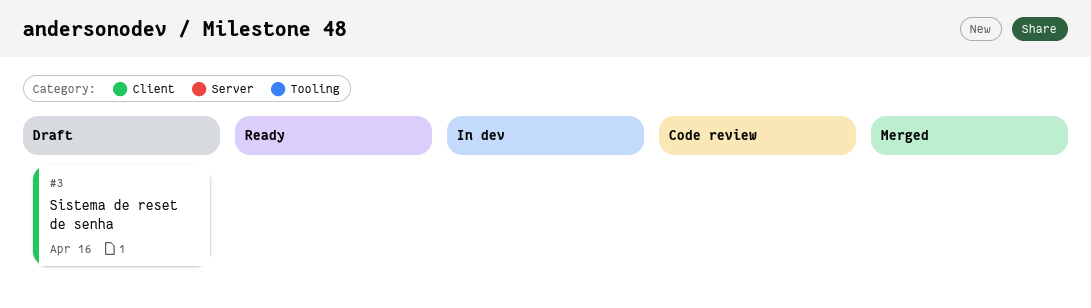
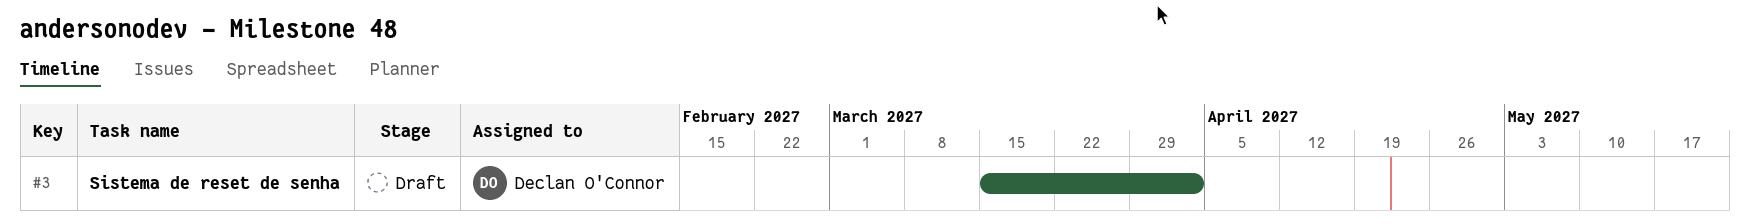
#3, due: Apr 16 -> Apr 2

